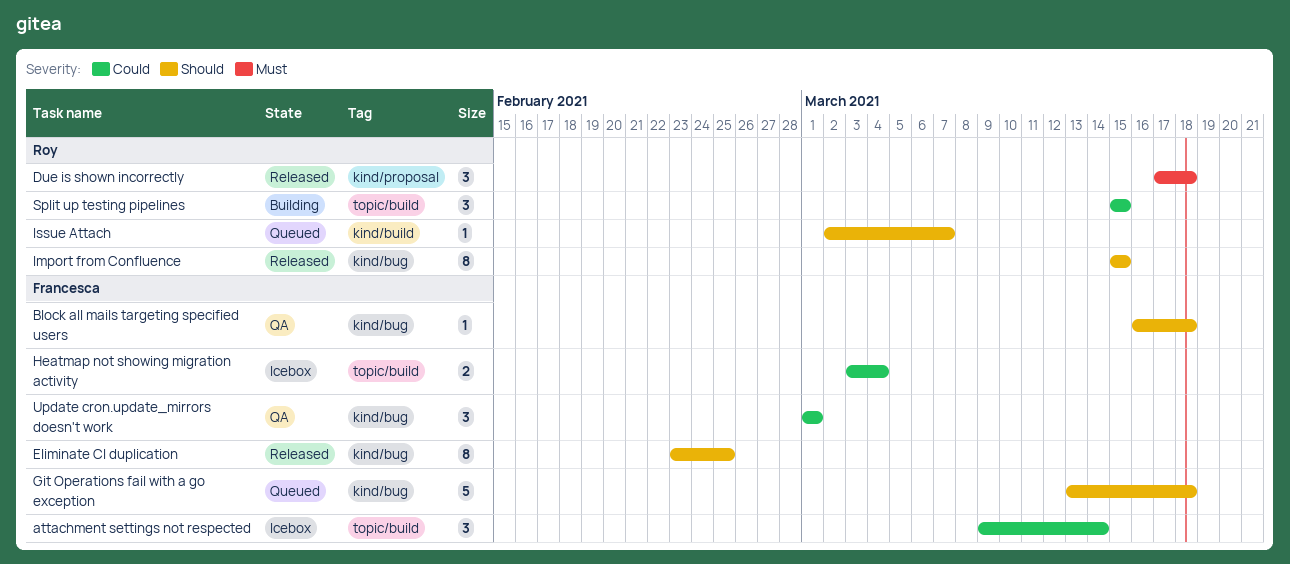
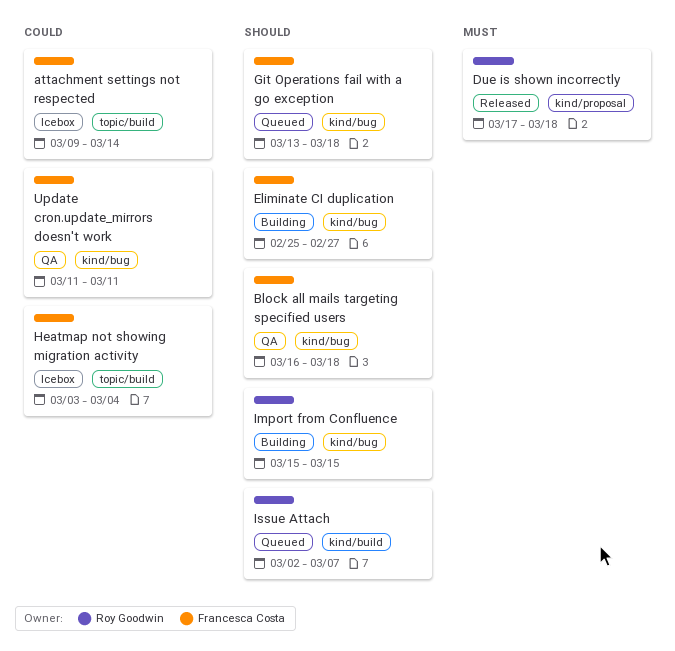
Eliminate CI duplication, status: Released -> Building
Eliminate CI duplication, start: Feb 23 -> Feb 25
Eliminate CI duplication, due: Feb 25 -> Feb 27
Import from Confluence, status: Released -> Building
Split up testing pipelines: present -> none
Update cron.update_mirrors doesn't work, start: Mar 1 -> Mar 11
Update cron.update_mirrors doesn't work, due: Mar 1 -> Mar 11

